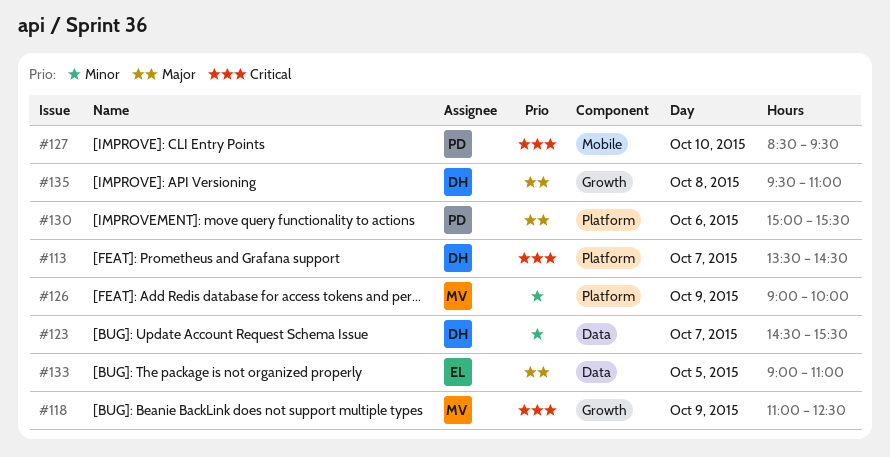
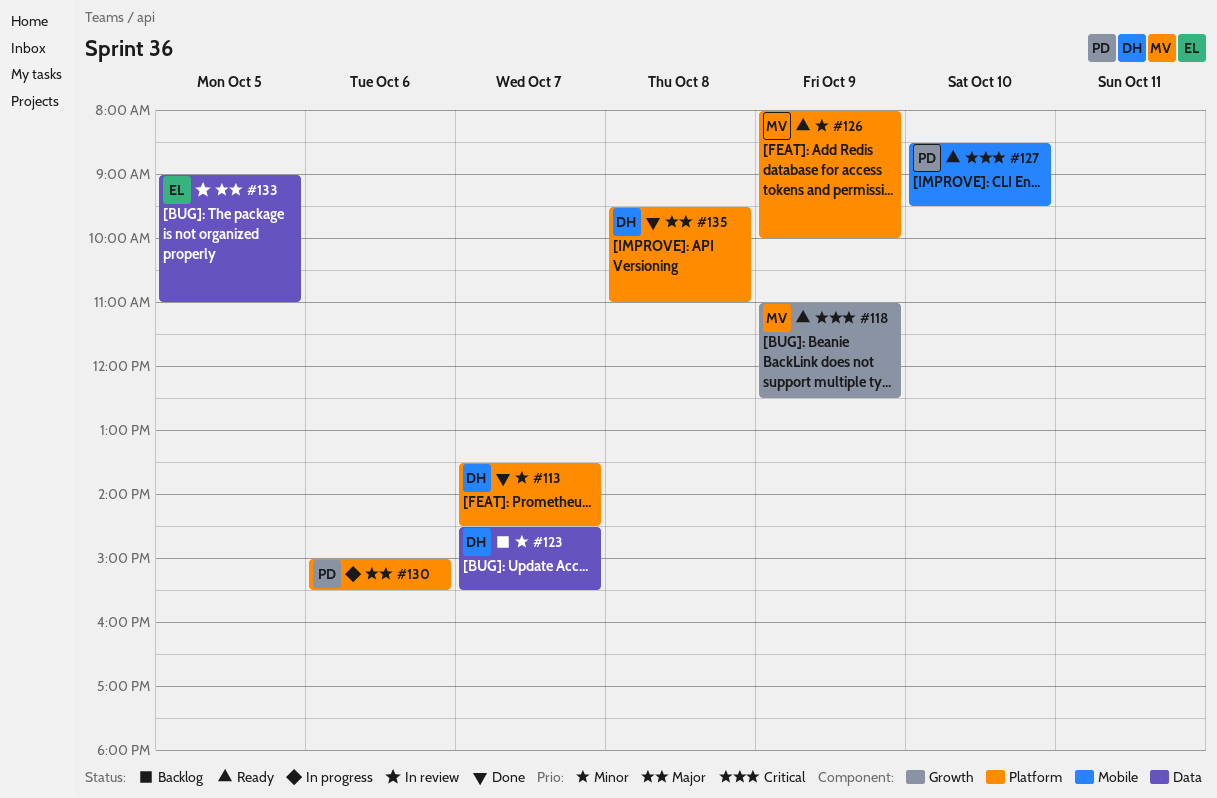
#113, priority: Critical -> Minor
#126, begins: 09:00 -> 08:00
#135, label: Growth -> Platform

